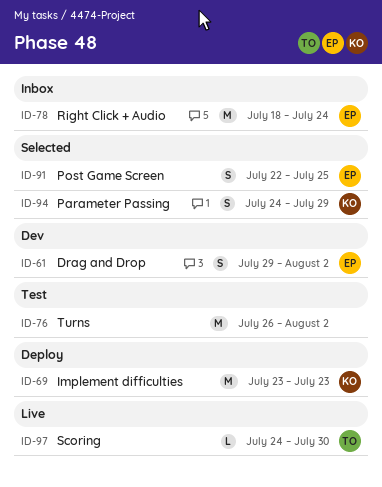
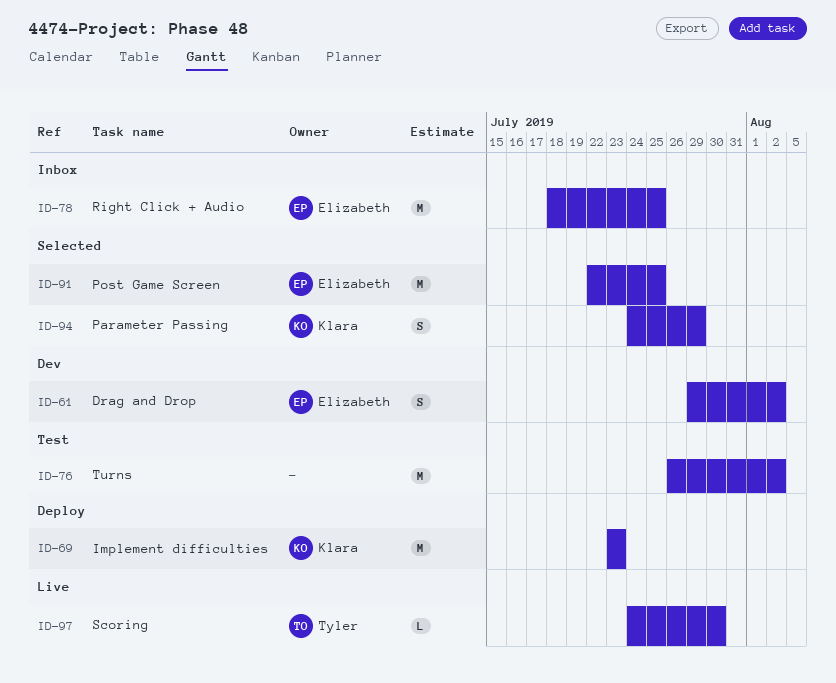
ID-78, due: Jul 24 -> Jul 25
ID-91, estimate: S -> M

